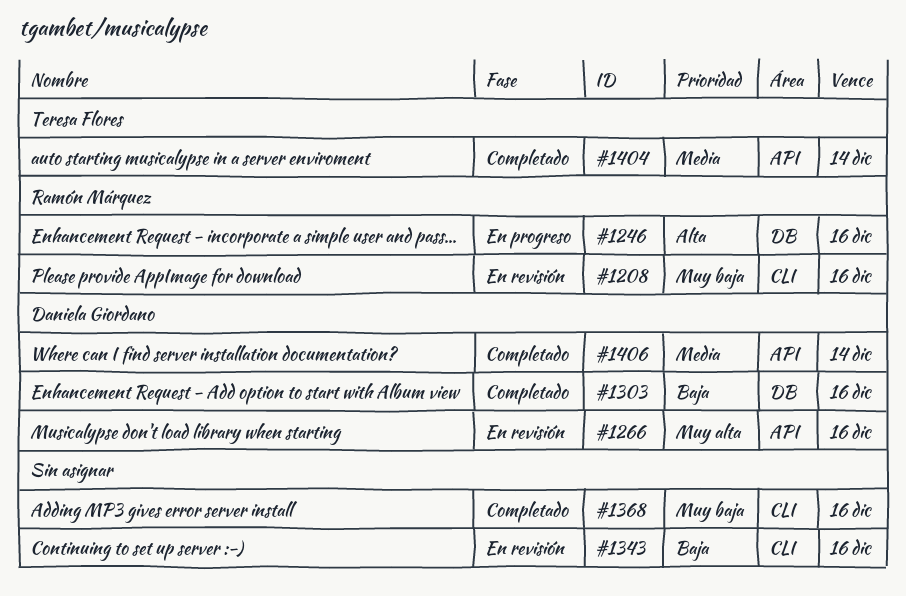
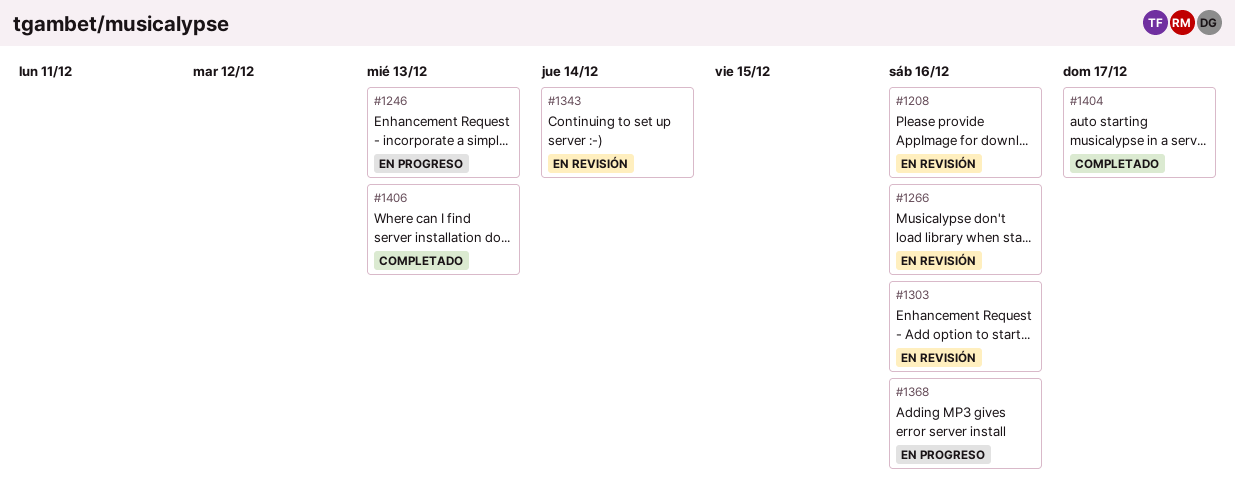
#1246, due: Dec 16 -> Dec 13
#1303, status: Completado -> En revisión
#1343, due: Dec 16 -> Dec 14
#1368, status: Completado -> En progreso
#1404, due: Dec 14 -> Dec 17
#1406, due: Dec 14 -> Dec 13

